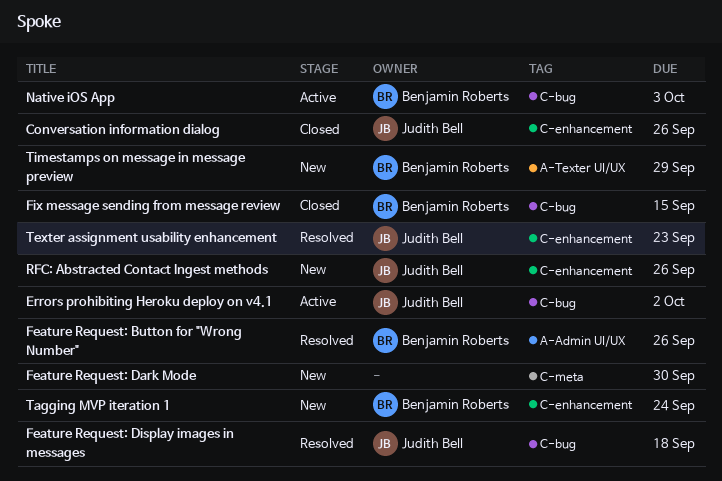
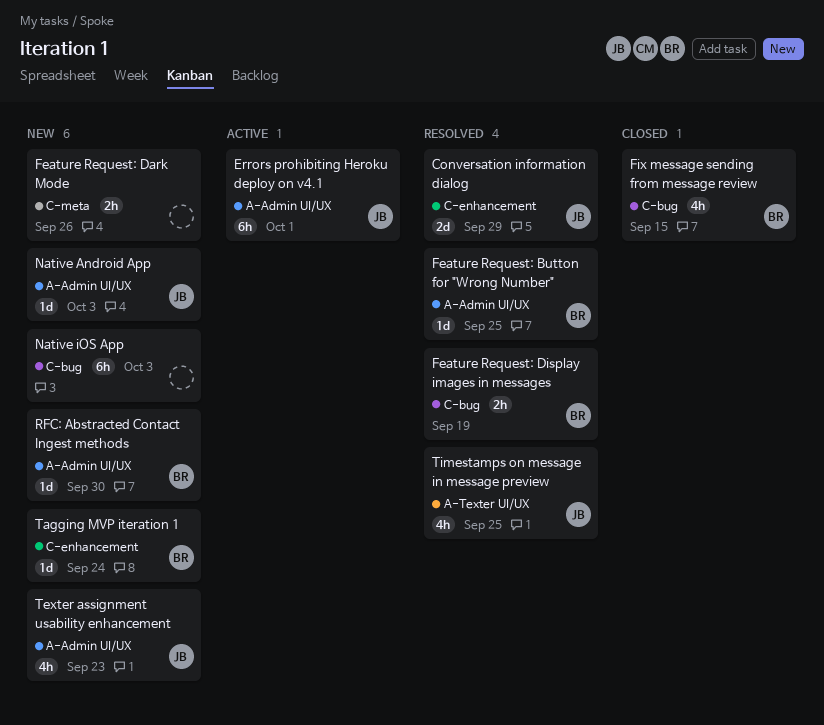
Conversation information dialog, status: Closed -> Resolved
Conversation information dialog, due: Sep 26 -> Sep 29
Errors prohibiting Heroku deploy on v4.1, label: C-bug -> A-Admin UI/UX
Errors prohibiting Heroku deploy on v4.1, due: Oct 2 -> Oct 1
Feature Request: Button for "Wrong Number", due: Sep 26 -> Sep 25
Feature Request: Dark Mode, due: Sep 30 -> Sep 26
Feature Request: Display images in messages, owner: Judith Bell -> Benjamin Roberts
Feature Request: Display images in messages, due: Sep 18 -> Sep 19
Native Android App: none -> present
Native iOS App, status: Active -> New
Native iOS App, owner: Benjamin Roberts -> none
RFC: Abstracted Contact Ingest methods, owner: Judith Bell -> Benjamin Roberts
RFC: Abstracted Contact Ingest methods, label: C-enhancement -> A-Admin UI/UX
RFC: Abstracted Contact Ingest methods, due: Sep 26 -> Sep 30
Texter assignment usability enhancement, status: Resolved -> New
Texter assignment usability enhancement, label: C-enhancement -> A-Admin UI/UX
Timestamps on message in message preview, status: New -> Resolved
Timestamps on message in message preview, owner: Benjamin Roberts -> Judith Bell
Timestamps on message in message preview, due: Sep 29 -> Sep 25

